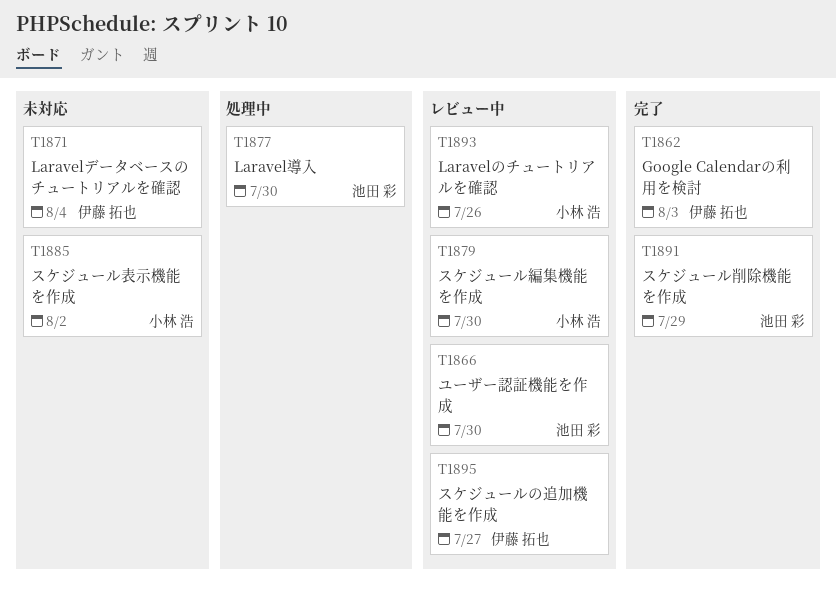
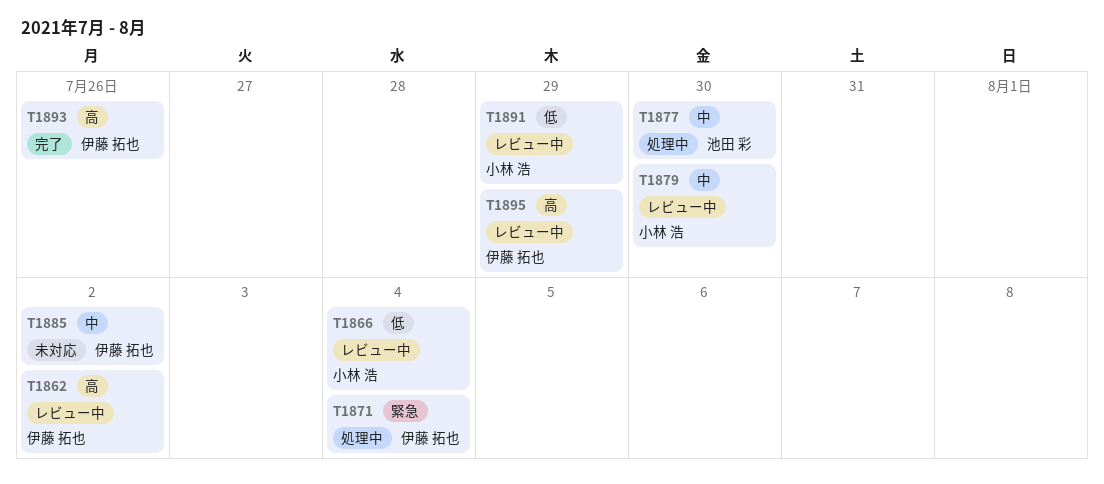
T1862, status: 完了 -> レビュー中
T1862, due: Aug 3 -> Aug 2
T1866, owner: 池田 彩 -> 小林 浩
T1866, due: Jul 30 -> Aug 4
T1871, status: 未対応 -> 処理中
T1885, owner: 小林 浩 -> 伊藤 拓也
T1891, status: 完了 -> レビュー中
T1891, owner: 池田 彩 -> 小林 浩
T1893, status: レビュー中 -> 完了
T1893, owner: 小林 浩 -> 伊藤 拓也
T1895, due: Jul 27 -> Jul 29

